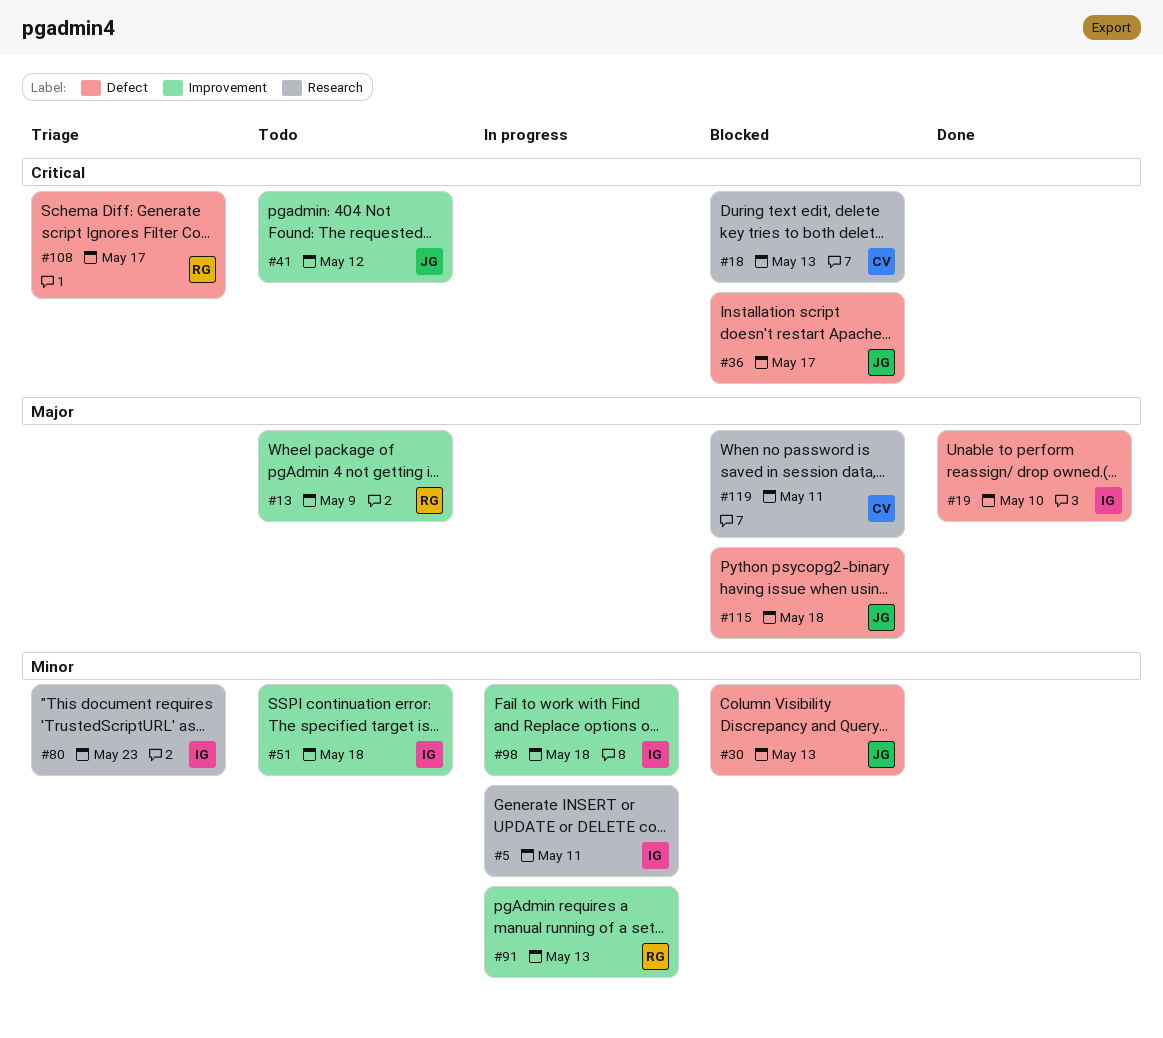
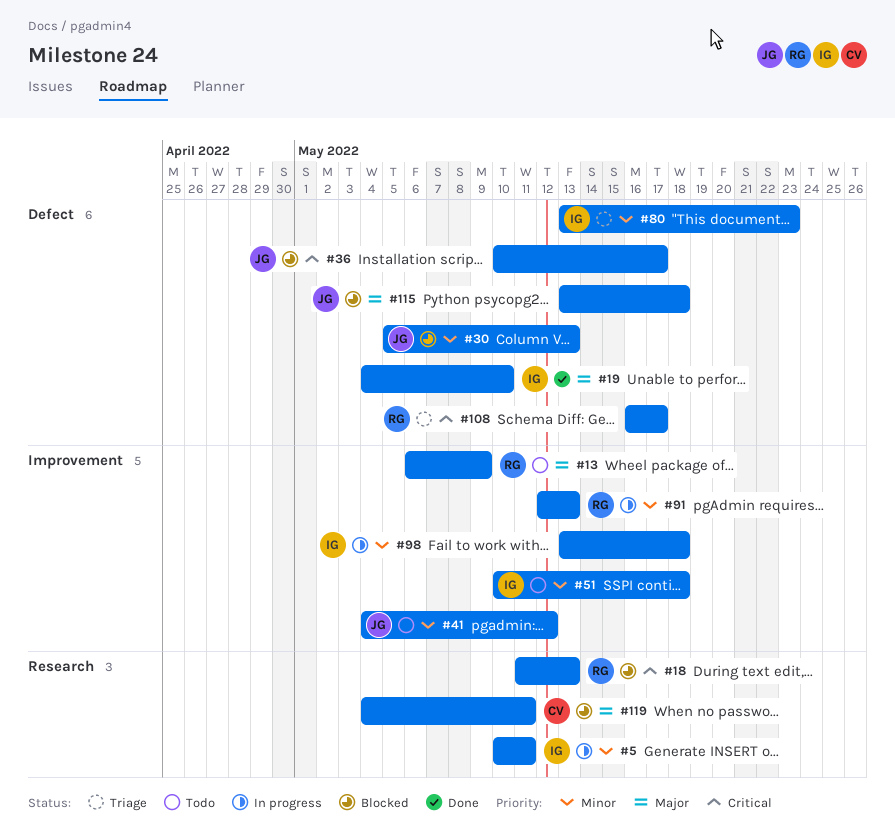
#18, owner: CV -> RG
#41, priority: Critical -> Minor
#80, label: Research -> Defect

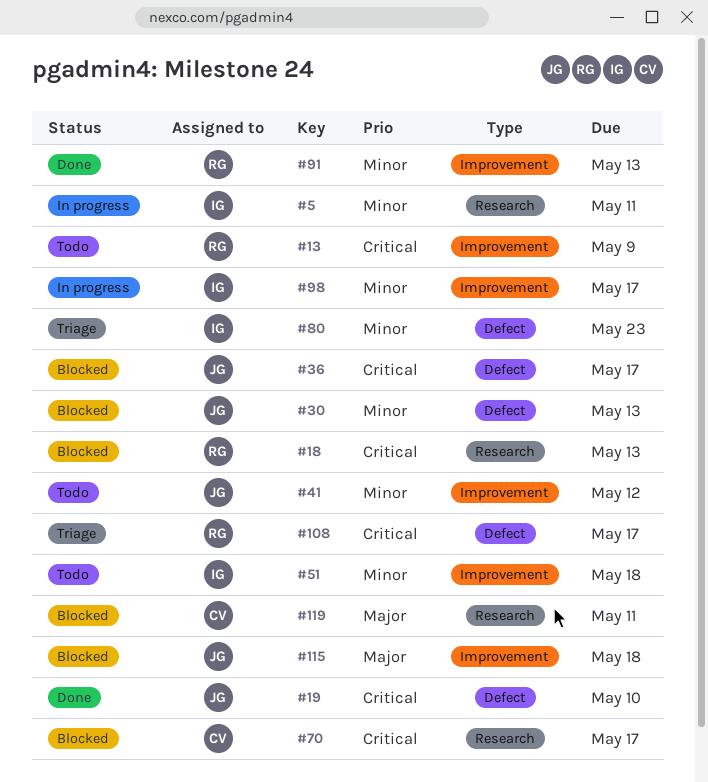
#13, priority: Major -> Critical
#19, owner: IG -> JG
#19, priority: Major -> Critical
#70: none -> present
#91, status: In progress -> Done
#98, due: May 18 -> May 17
#115, label: Defect -> Improvement

